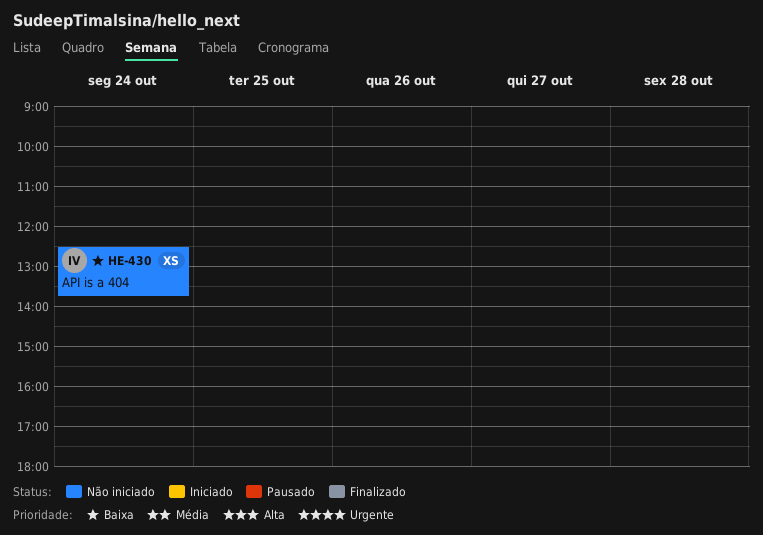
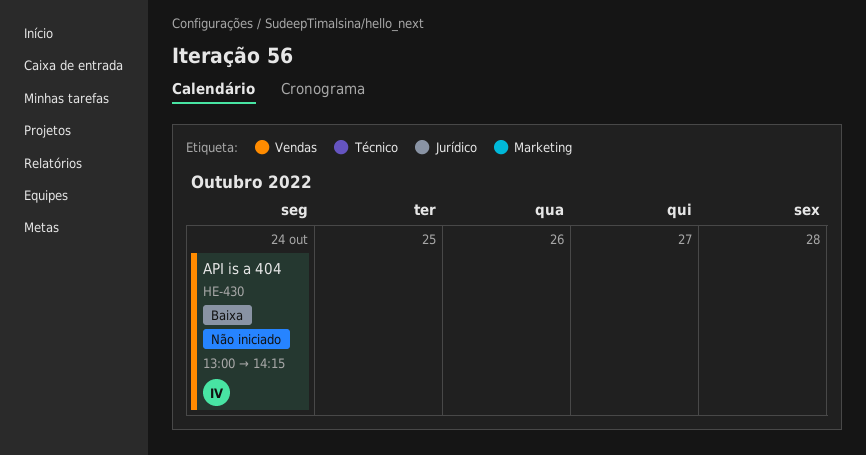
HE-430, begins: 12:30 -> 13:00
HE-430, ends: 13:45 -> 14:15

